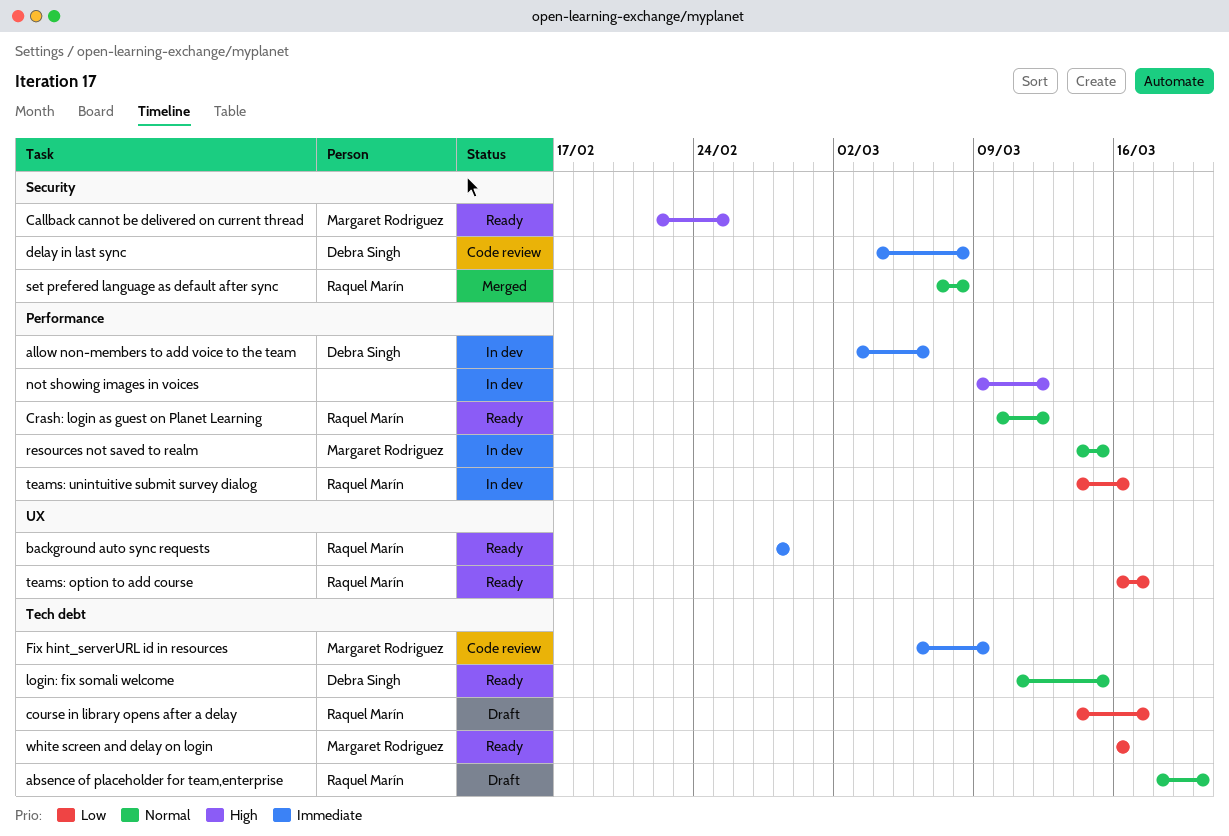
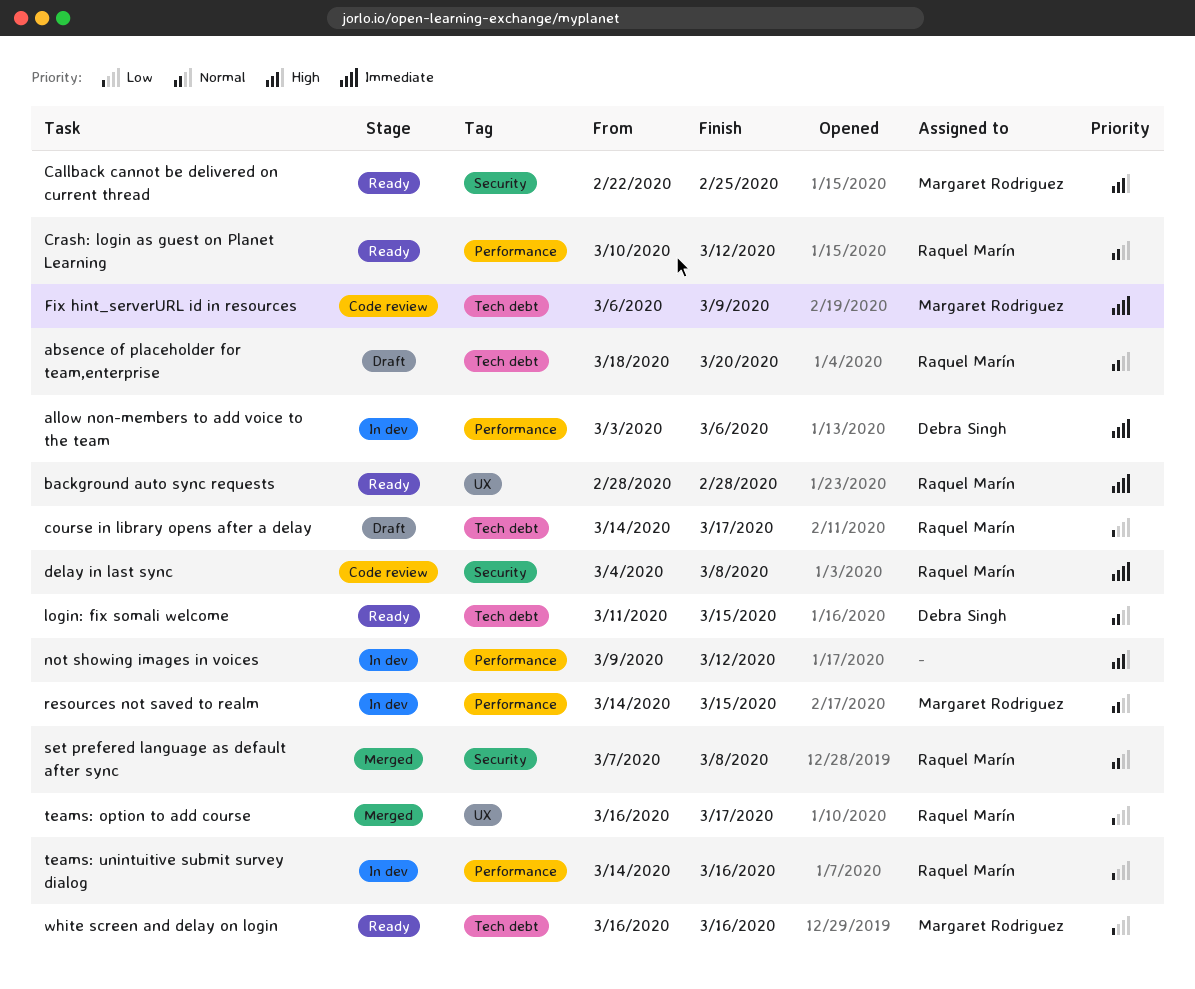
delay in last sync, owner: Debra Singh -> Raquel Marín
teams: option to add course, status: Ready -> Merged

